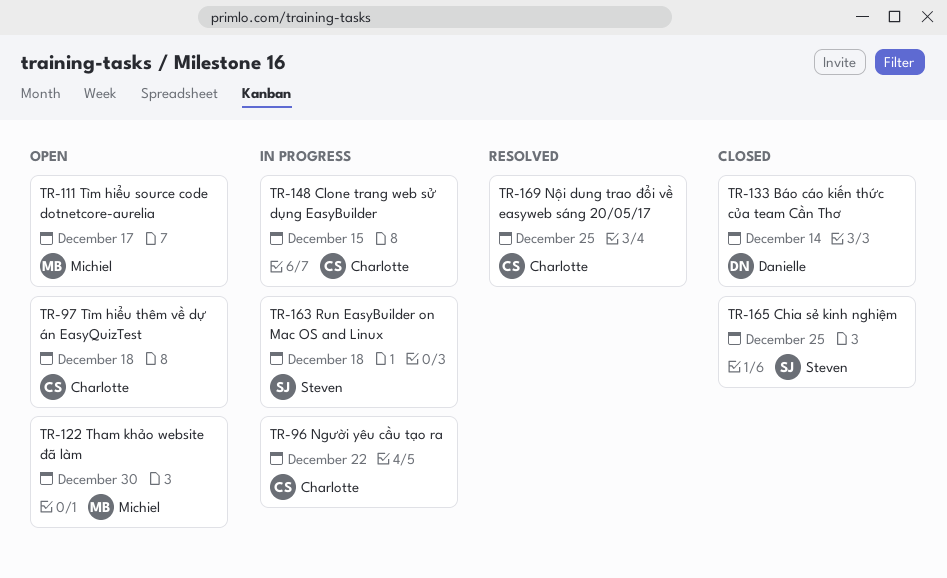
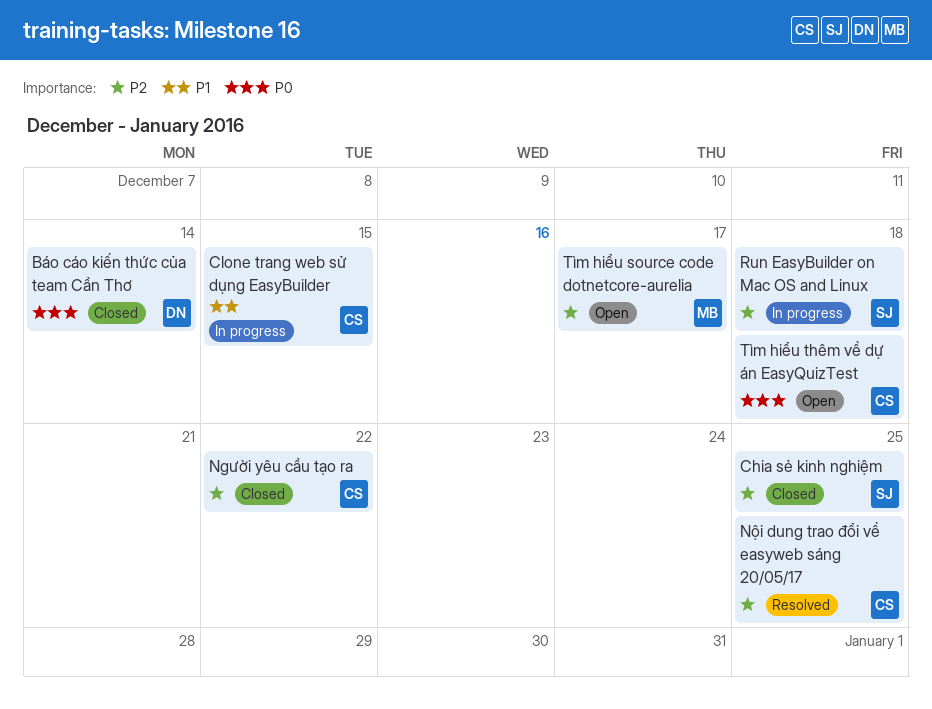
Người yêu cầu tạo ra, status: In progress -> Closed
Tham khảo website đã làm: present -> none

